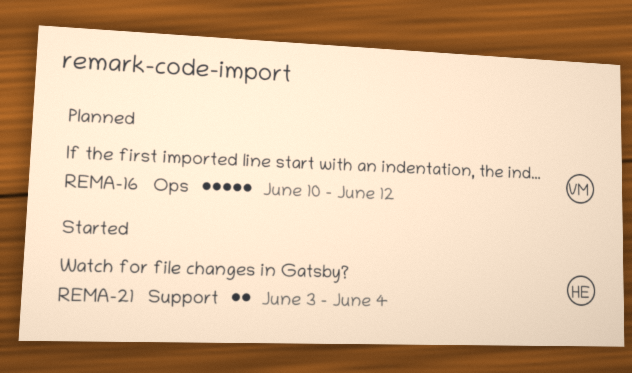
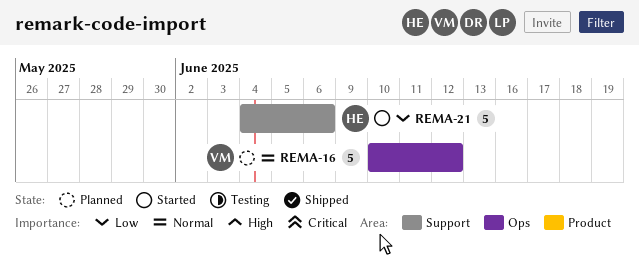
REMA-21, estimate: 2 -> 5
REMA-21, start: Jun 3 -> Jun 4
REMA-21, due: Jun 4 -> Jun 6

